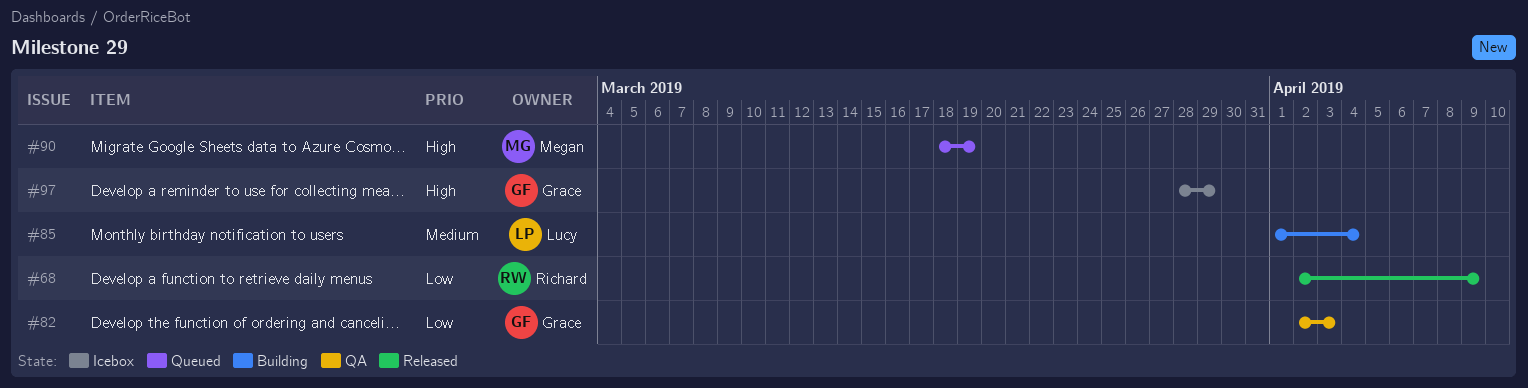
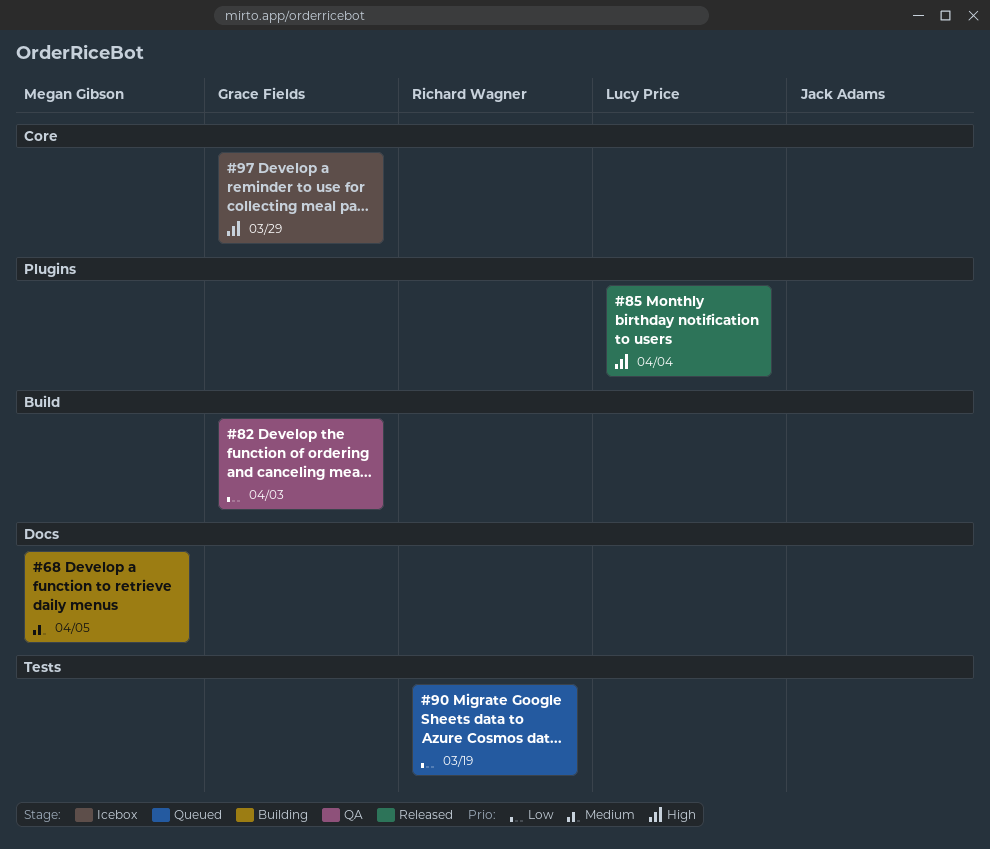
#68, status: Released -> Building
#68, owner: Richard Wagner -> Megan Gibson
#68, priority: Low -> Medium
#68, due: Apr 9 -> Apr 5
#85, status: Building -> Released
#85, priority: Medium -> High
#90, owner: Megan Gibson -> Richard Wagner
#90, priority: High -> Low

